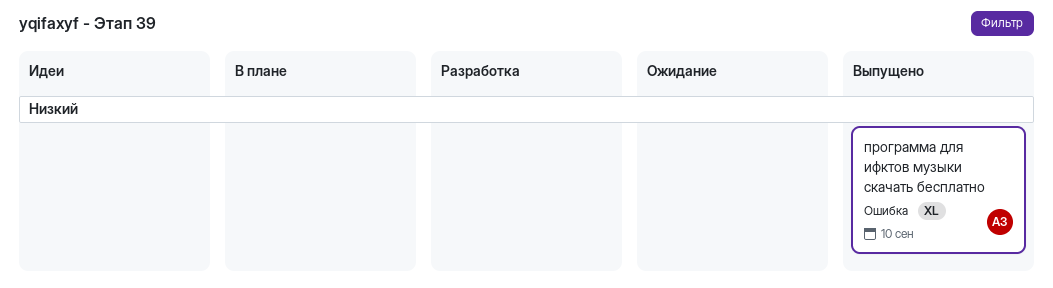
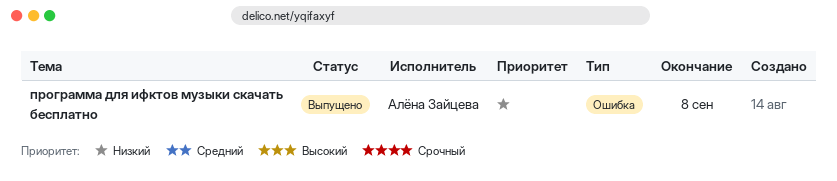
программа для ифктов музыки скачать бесплатно, due: Sep 10 -> Sep 8

